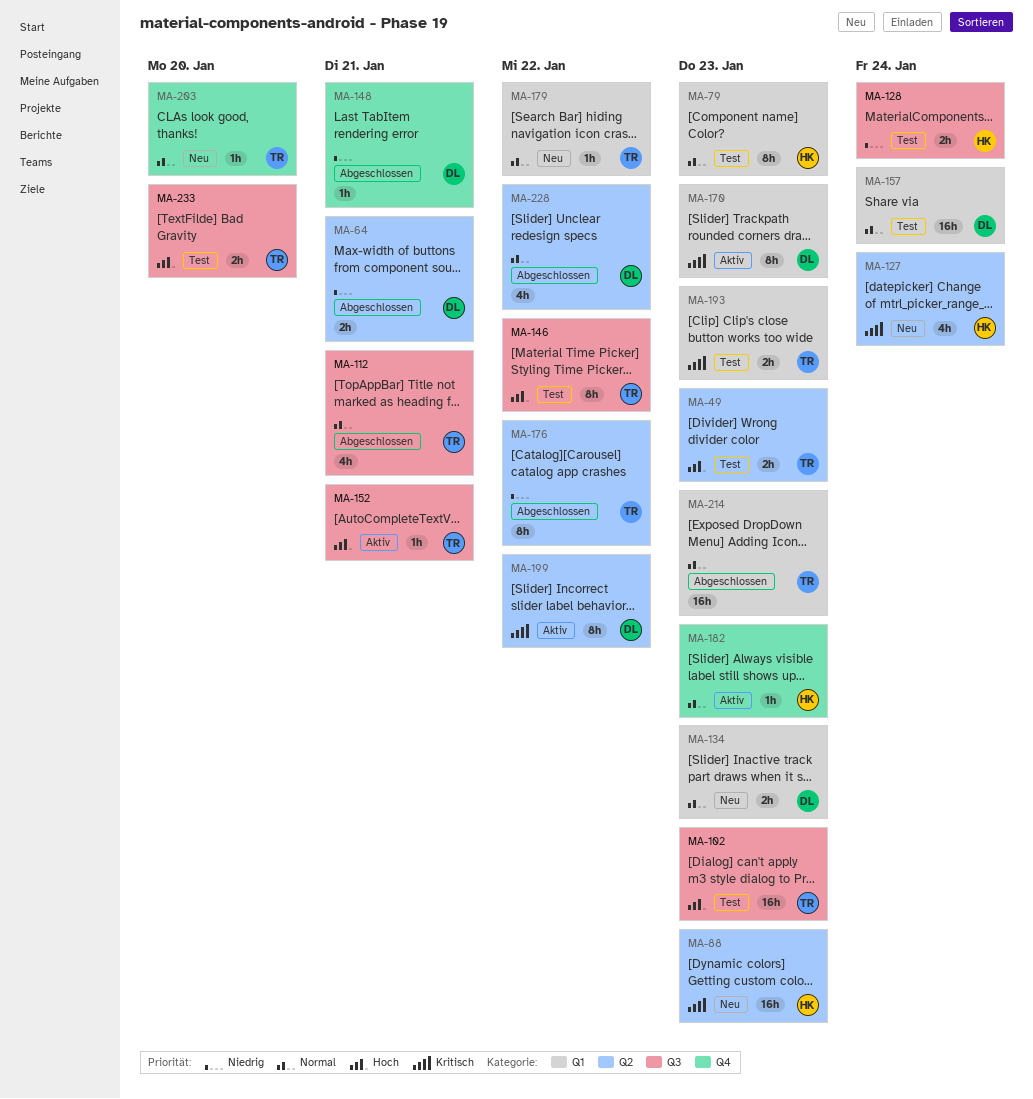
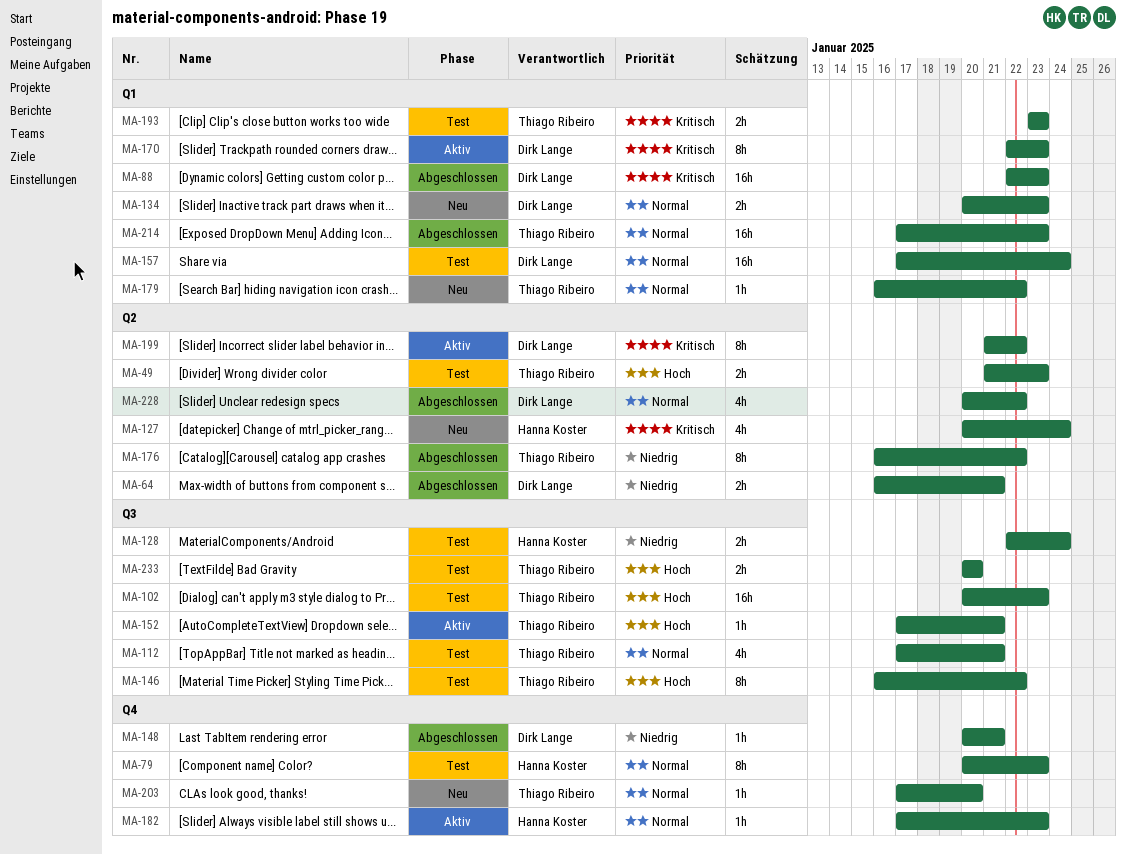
MA-79, label: Q1 -> Q4
MA-88, status: Neu -> Abgeschlossen
MA-88, owner: Hanna Koster -> Dirk Lange
MA-88, label: Q2 -> Q1
MA-112, status: Abgeschlossen -> Test

